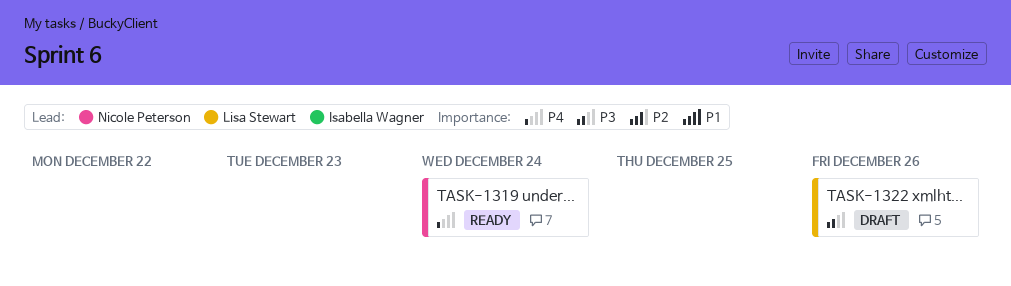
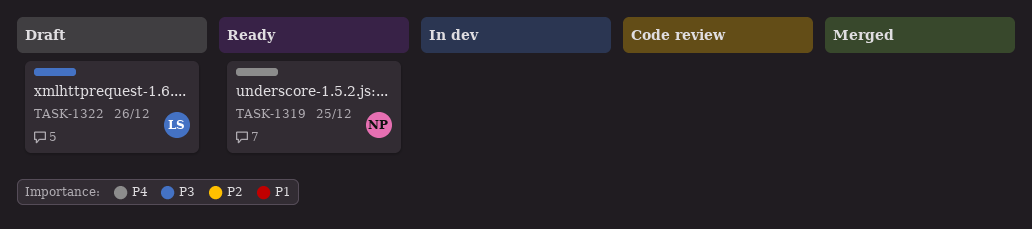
TASK-1319, due: Dec 24 -> Dec 25

